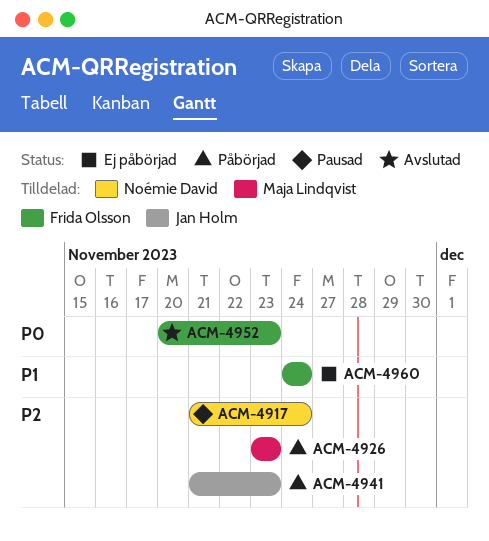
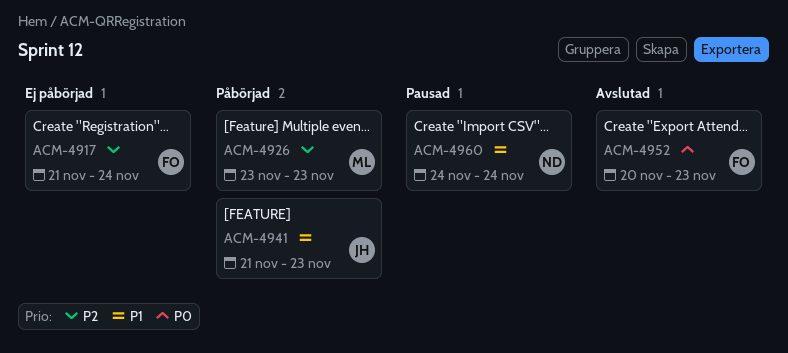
ACM-4917, status: Pausad -> Ej påbörjad
ACM-4917, owner: Noémie David -> Frida Olsson
ACM-4941, priority: P2 -> P1
ACM-4960, status: Ej påbörjad -> Pausad
ACM-4960, owner: Frida Olsson -> Noémie David

